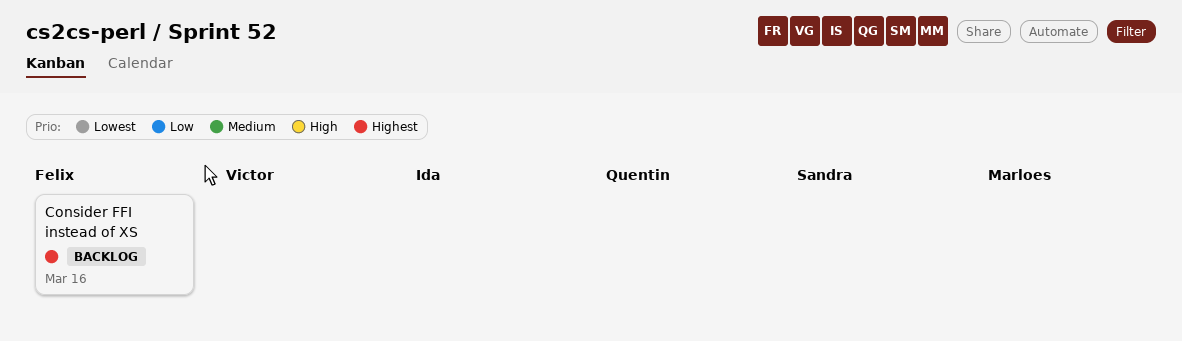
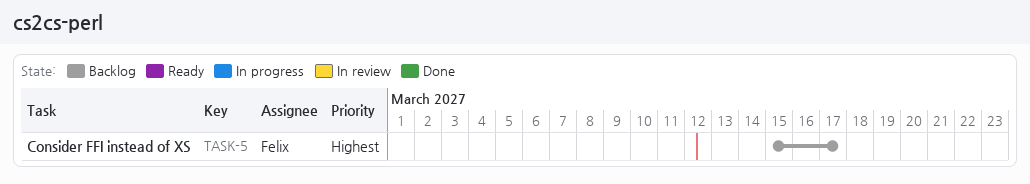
Consider FFI instead of XS, due: Mar 16 -> Mar 17

